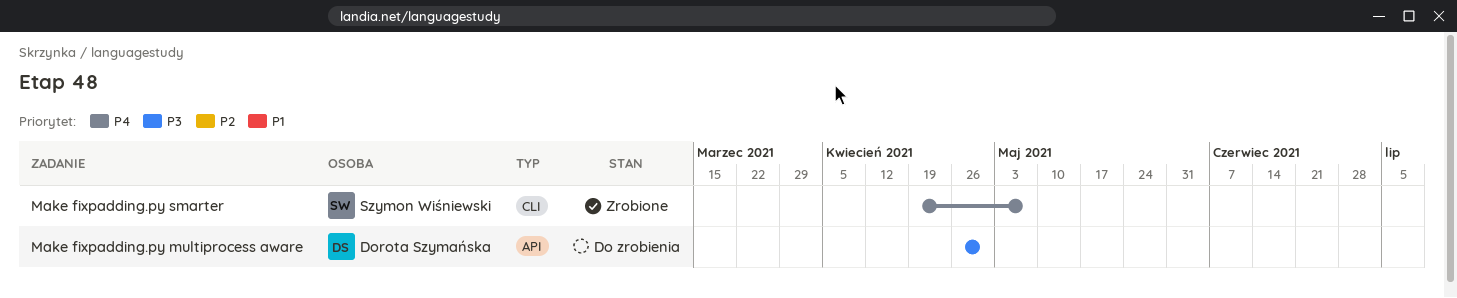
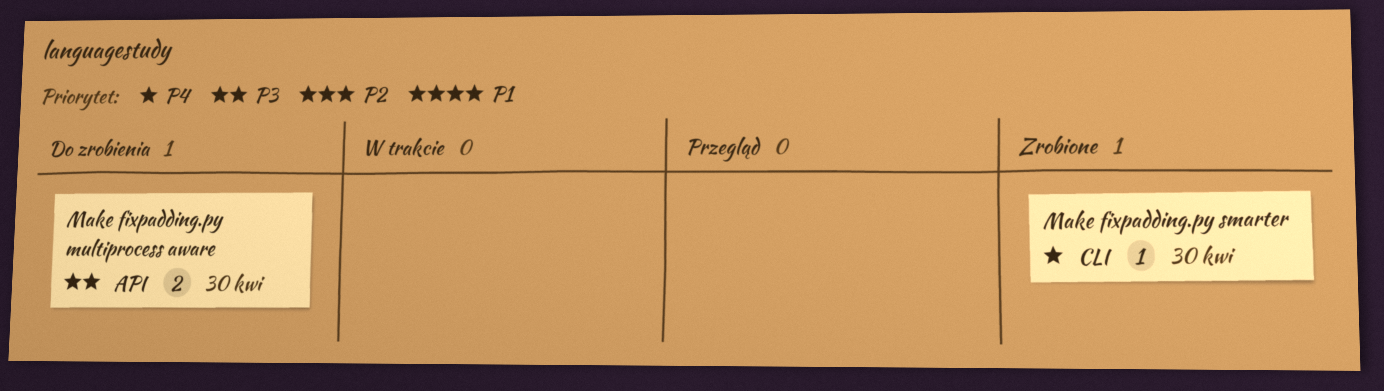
Make fixpadding.py smarter, due: May 7 -> Apr 30

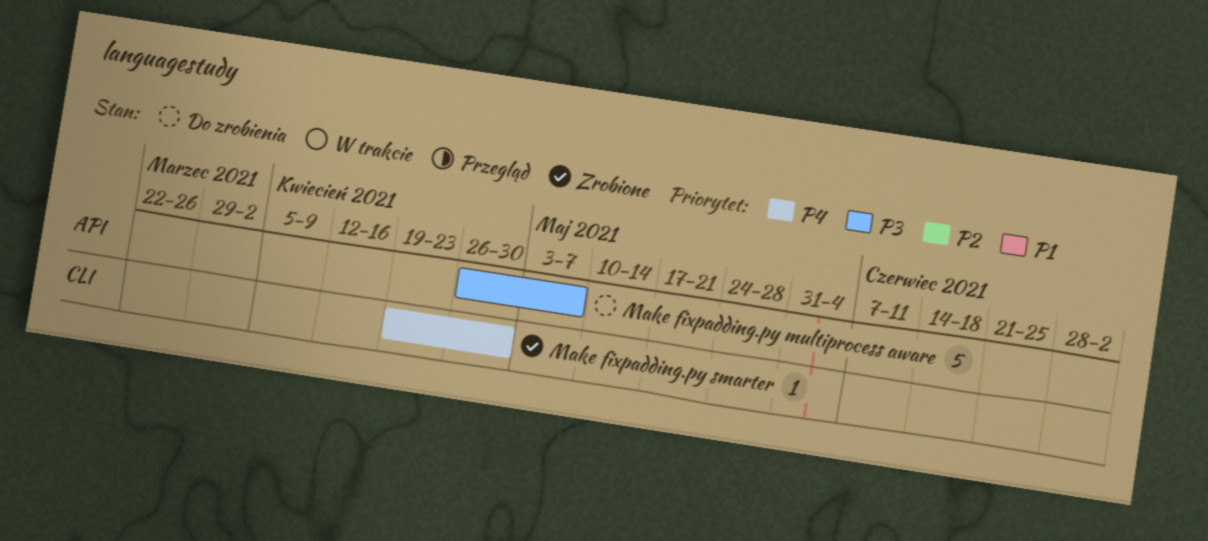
Make fixpadding.py multiprocess aware, estimate: 2 -> 5
Make fixpadding.py multiprocess aware, due: Apr 30 -> May 7

